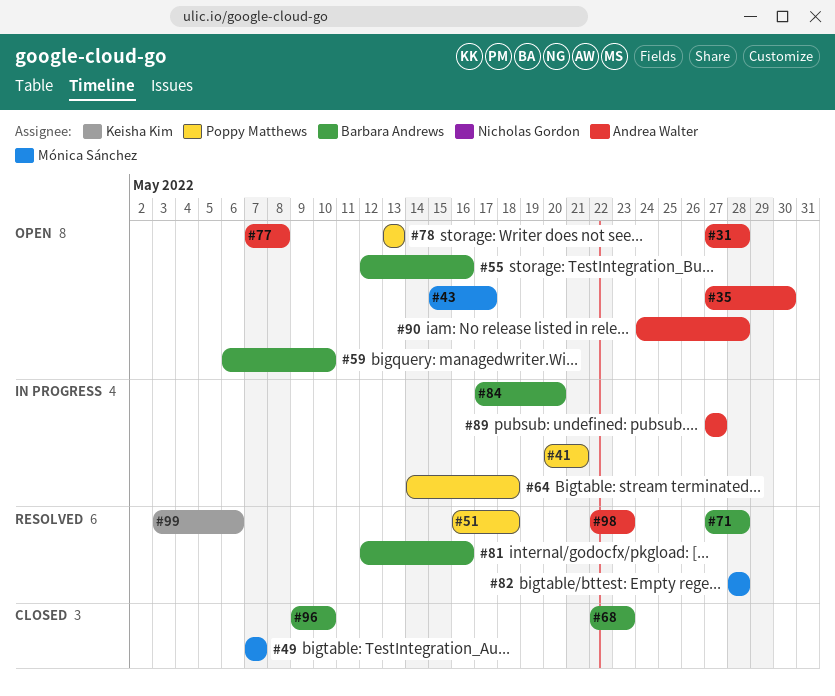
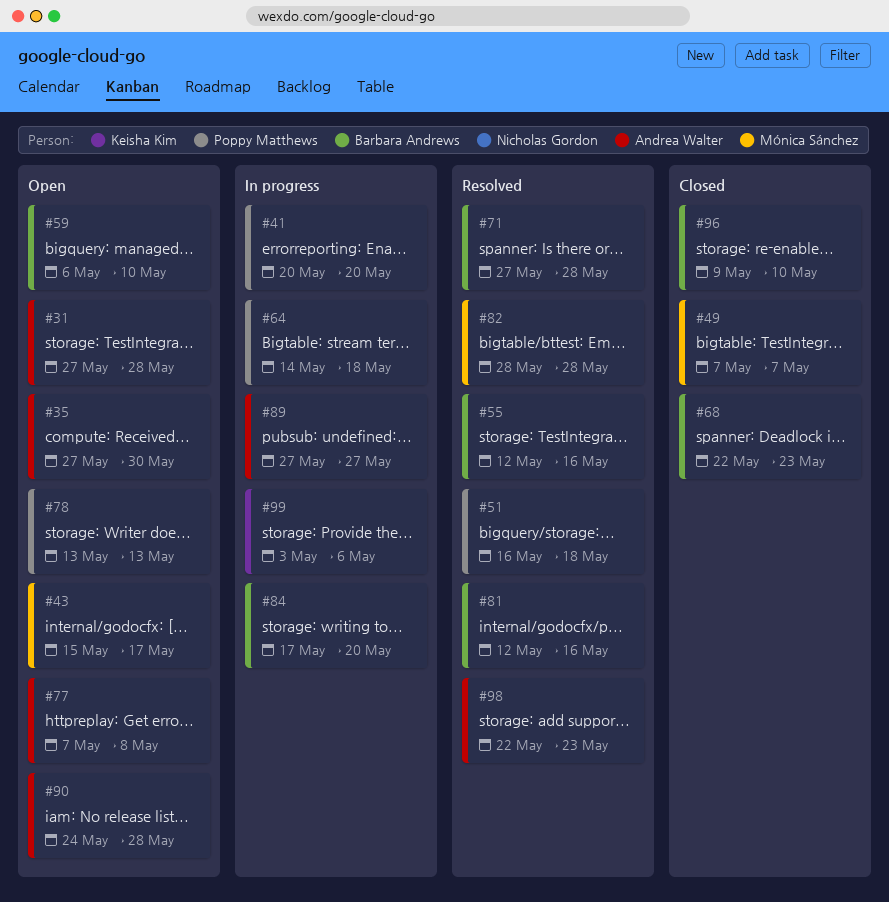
#41, due: May 21 -> May 20
#55, status: Open -> Resolved
#99, status: Resolved -> In progress

